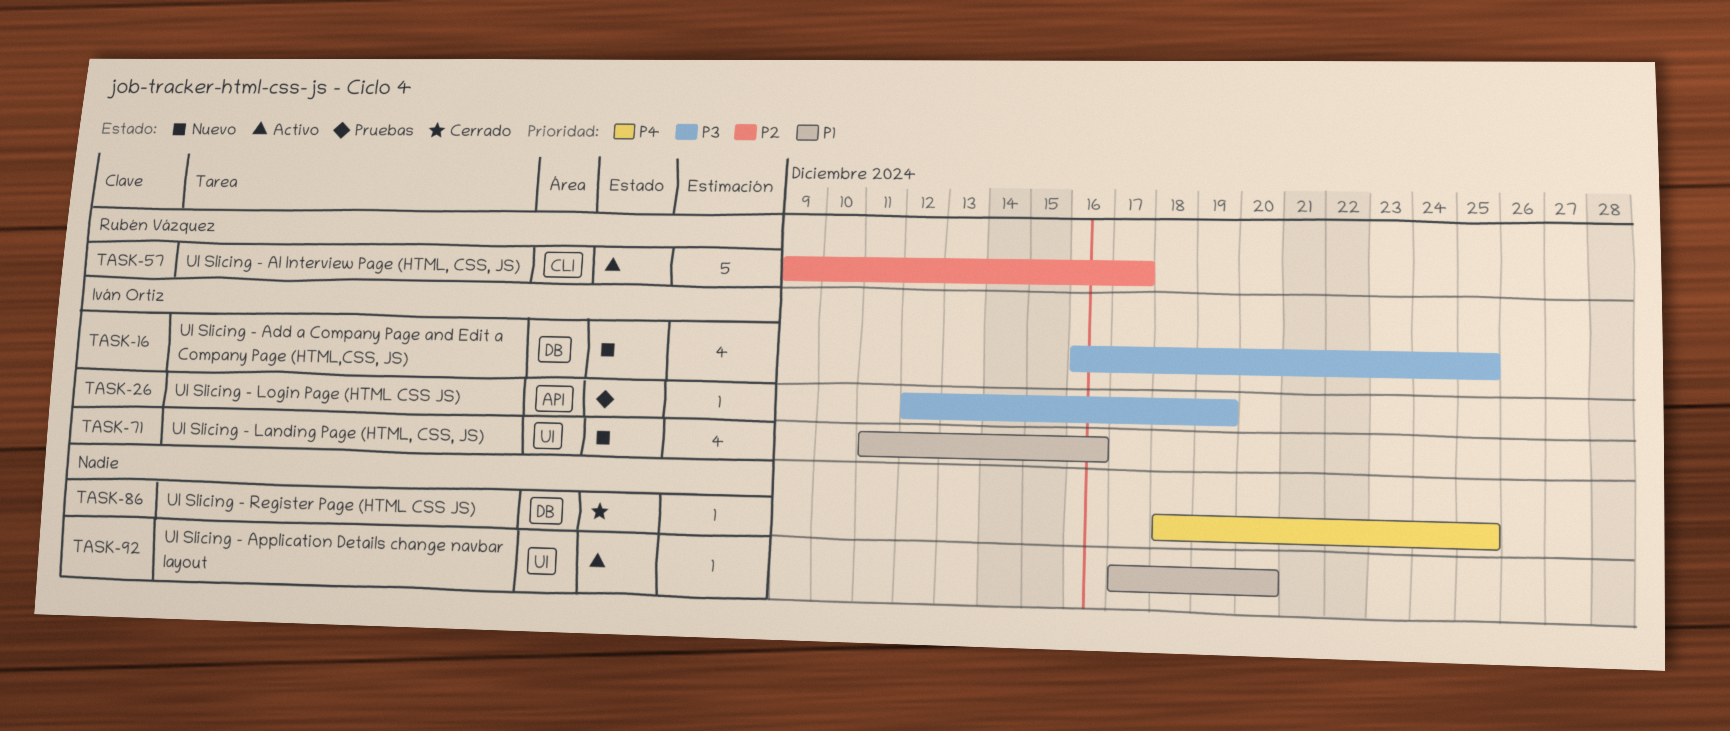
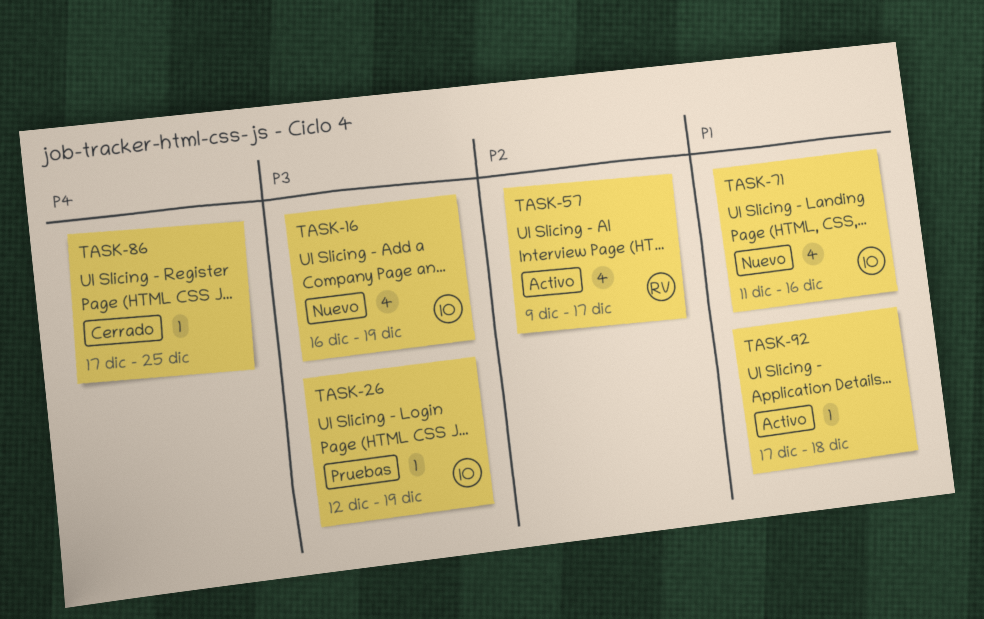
TASK-16, due: Dec 25 -> Dec 19
TASK-57, estimate: 5 -> 4
TASK-86, start: Dec 18 -> Dec 17
TASK-92, due: Dec 20 -> Dec 18

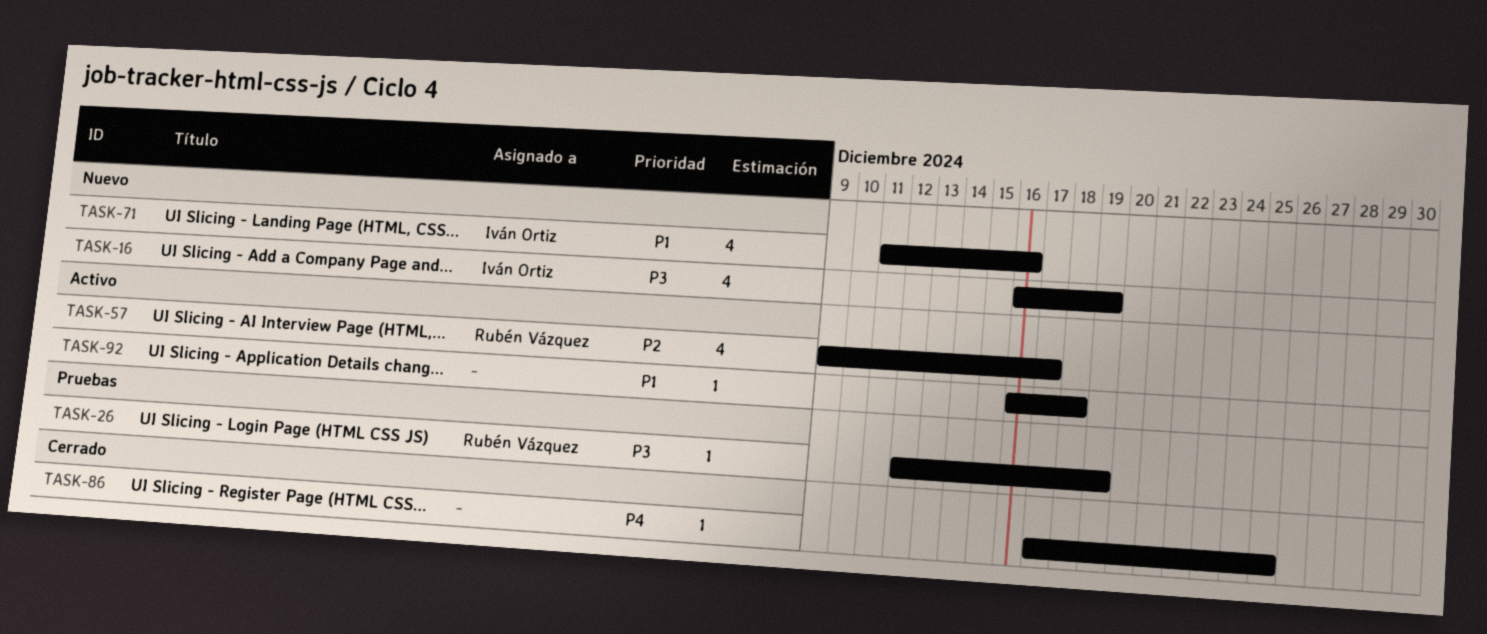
TASK-26, owner: Iván Ortiz -> Rubén Vázquez
TASK-92, start: Dec 17 -> Dec 16

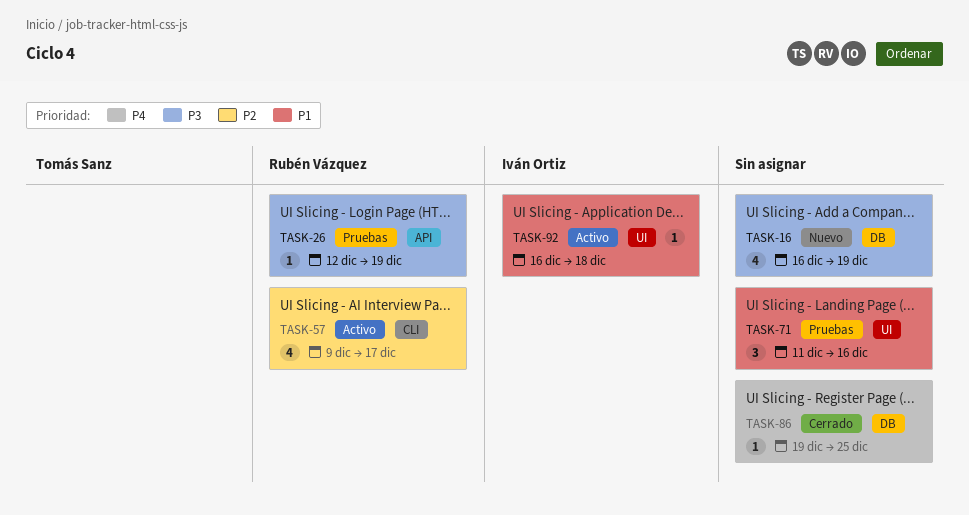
TASK-16, owner: Iván Ortiz -> none
TASK-71, status: Nuevo -> Pruebas
TASK-71, owner: Iván Ortiz -> none
TASK-71, estimate: 4 -> 3
TASK-86, start: Dec 17 -> Dec 19
TASK-92, owner: none -> Iván Ortiz

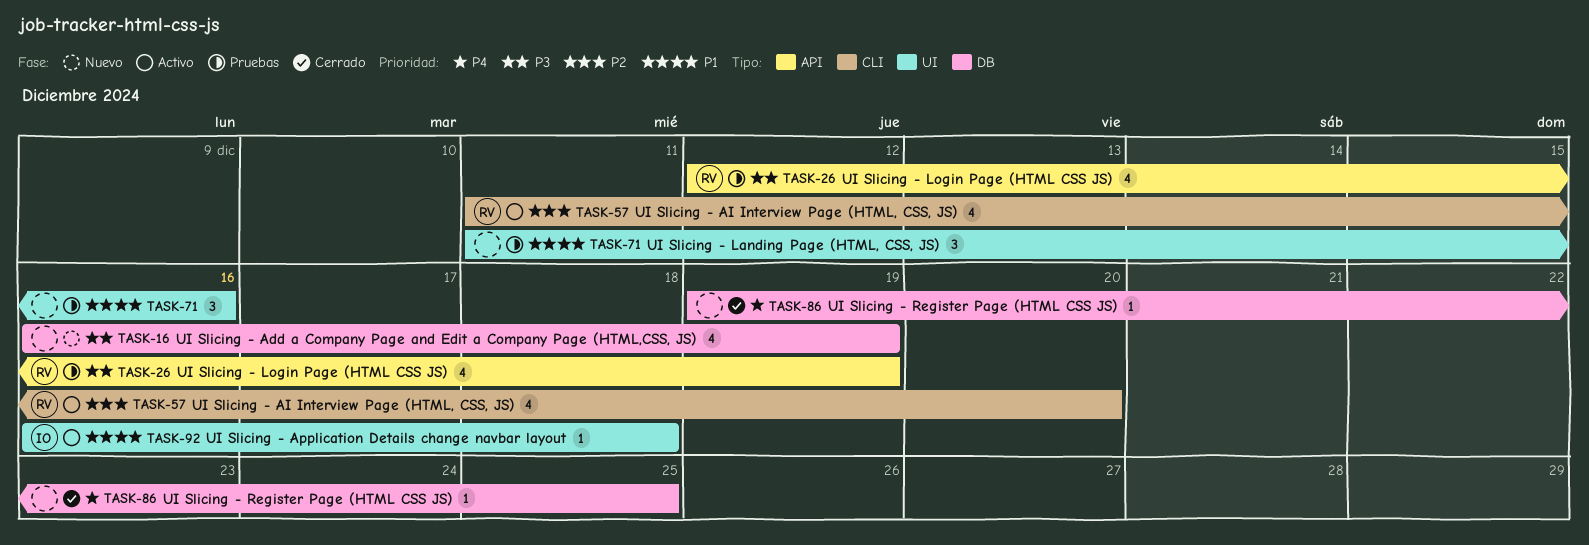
TASK-26, estimate: 1 -> 4
TASK-57, start: Dec 9 -> Dec 11
TASK-57, due: Dec 17 -> Dec 20

